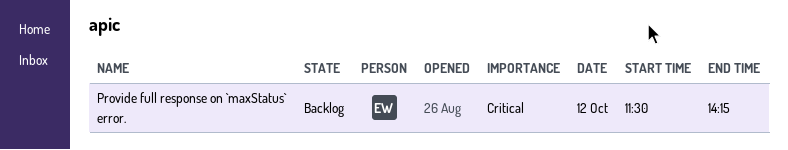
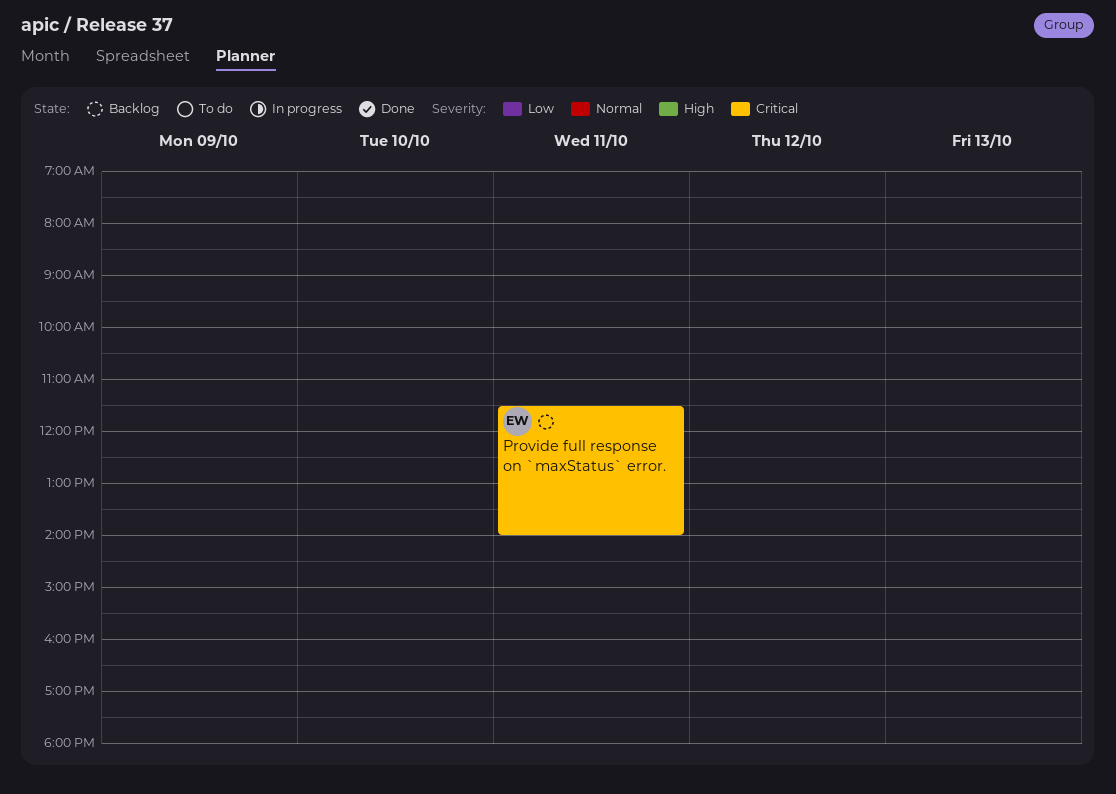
Provide full response on `maxStatus` error., day: Oct 12 -> Oct 11
Provide full response on `maxStatus` error., ends: 14:15 -> 14:00

